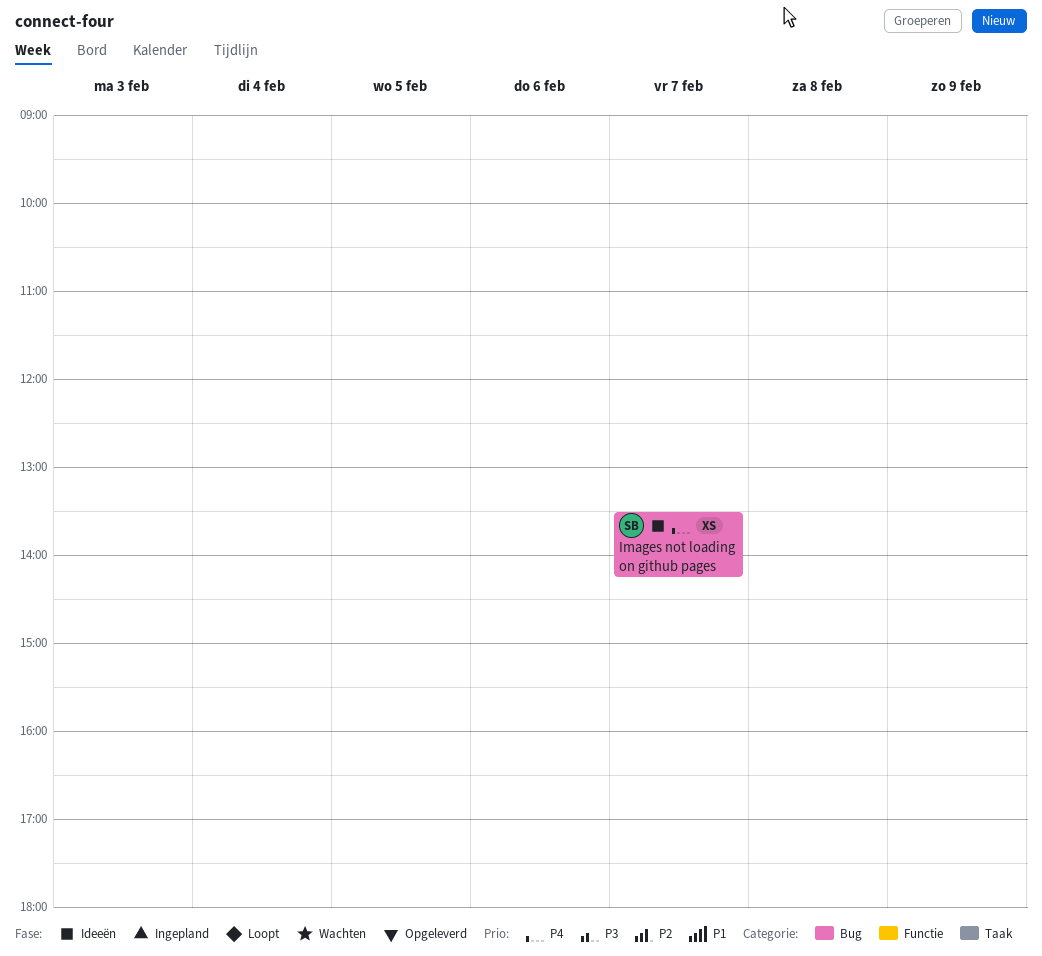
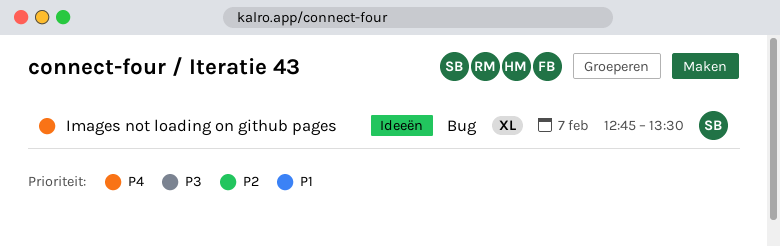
Images not loading on github pages, estimate: XS -> XL
Images not loading on github pages, begins: 13:30 -> 12:45
Images not loading on github pages, ends: 14:15 -> 13:30

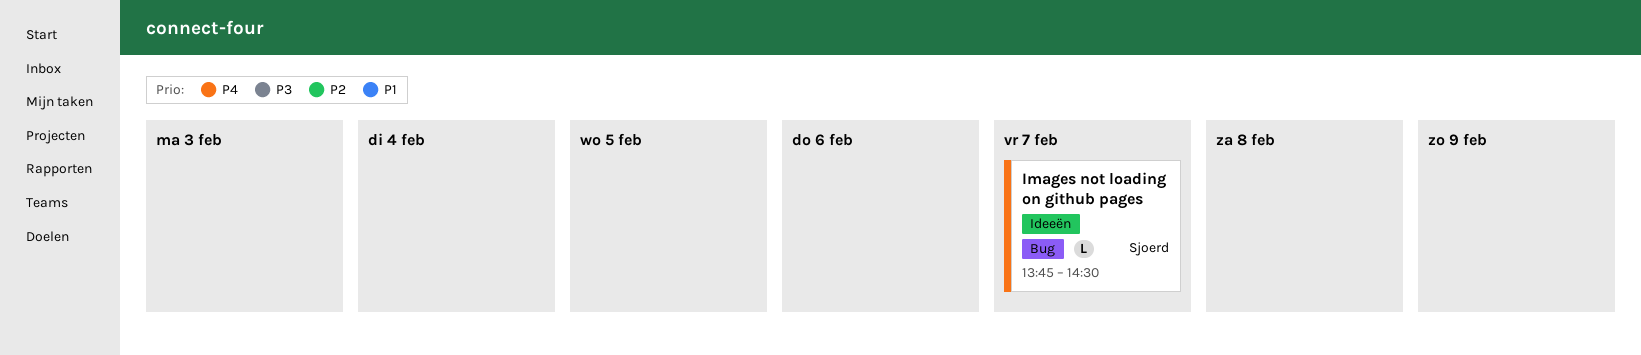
Images not loading on github pages, estimate: XL -> L
Images not loading on github pages, begins: 12:45 -> 13:45
Images not loading on github pages, ends: 13:30 -> 14:30

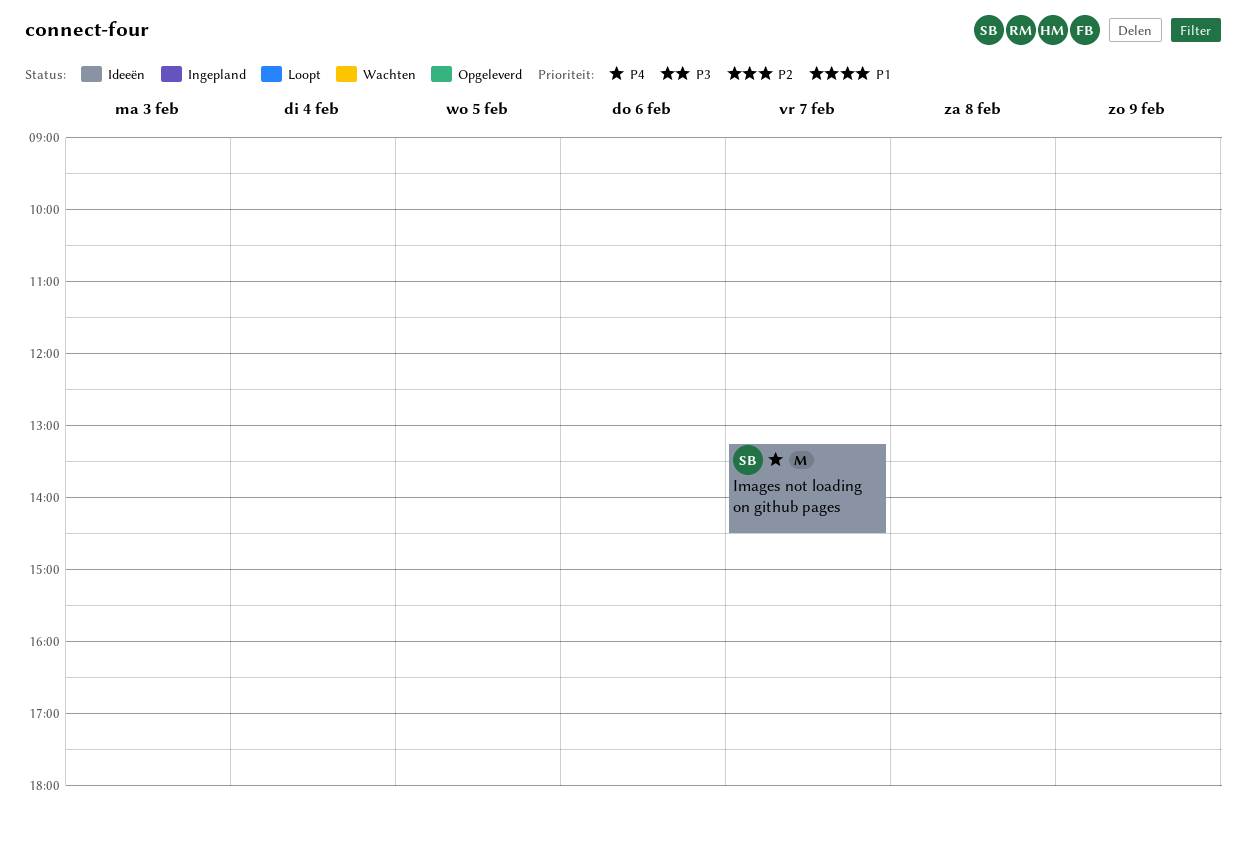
Images not loading on github pages, estimate: L -> M
Images not loading on github pages, begins: 13:45 -> 13:15

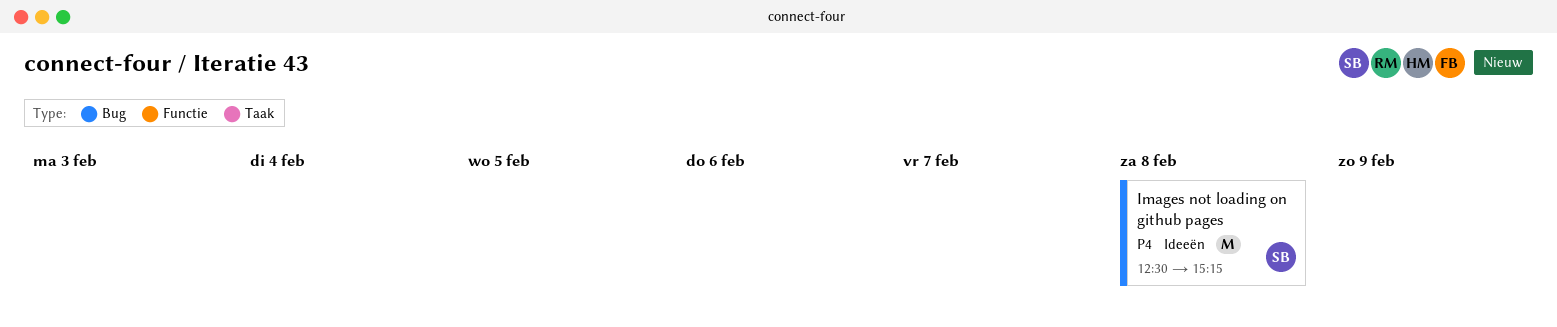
Images not loading on github pages, day: Feb 7 -> Feb 8
Images not loading on github pages, begins: 13:15 -> 12:30
Images not loading on github pages, ends: 14:30 -> 15:15

